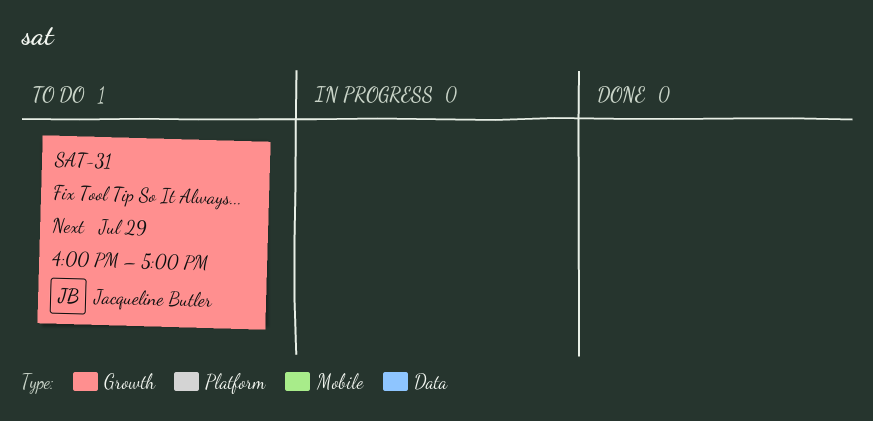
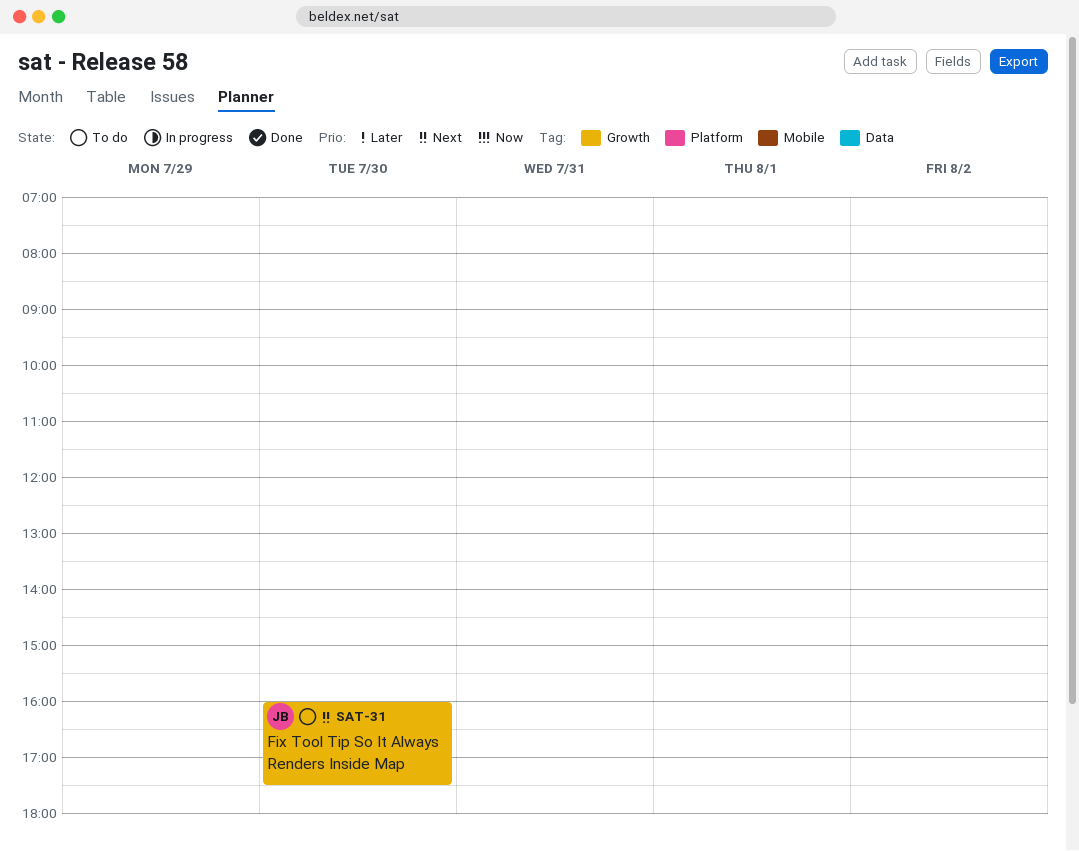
SAT-31, day: Jul 29 -> Jul 30
SAT-31, ends: 17:00 -> 17:30

